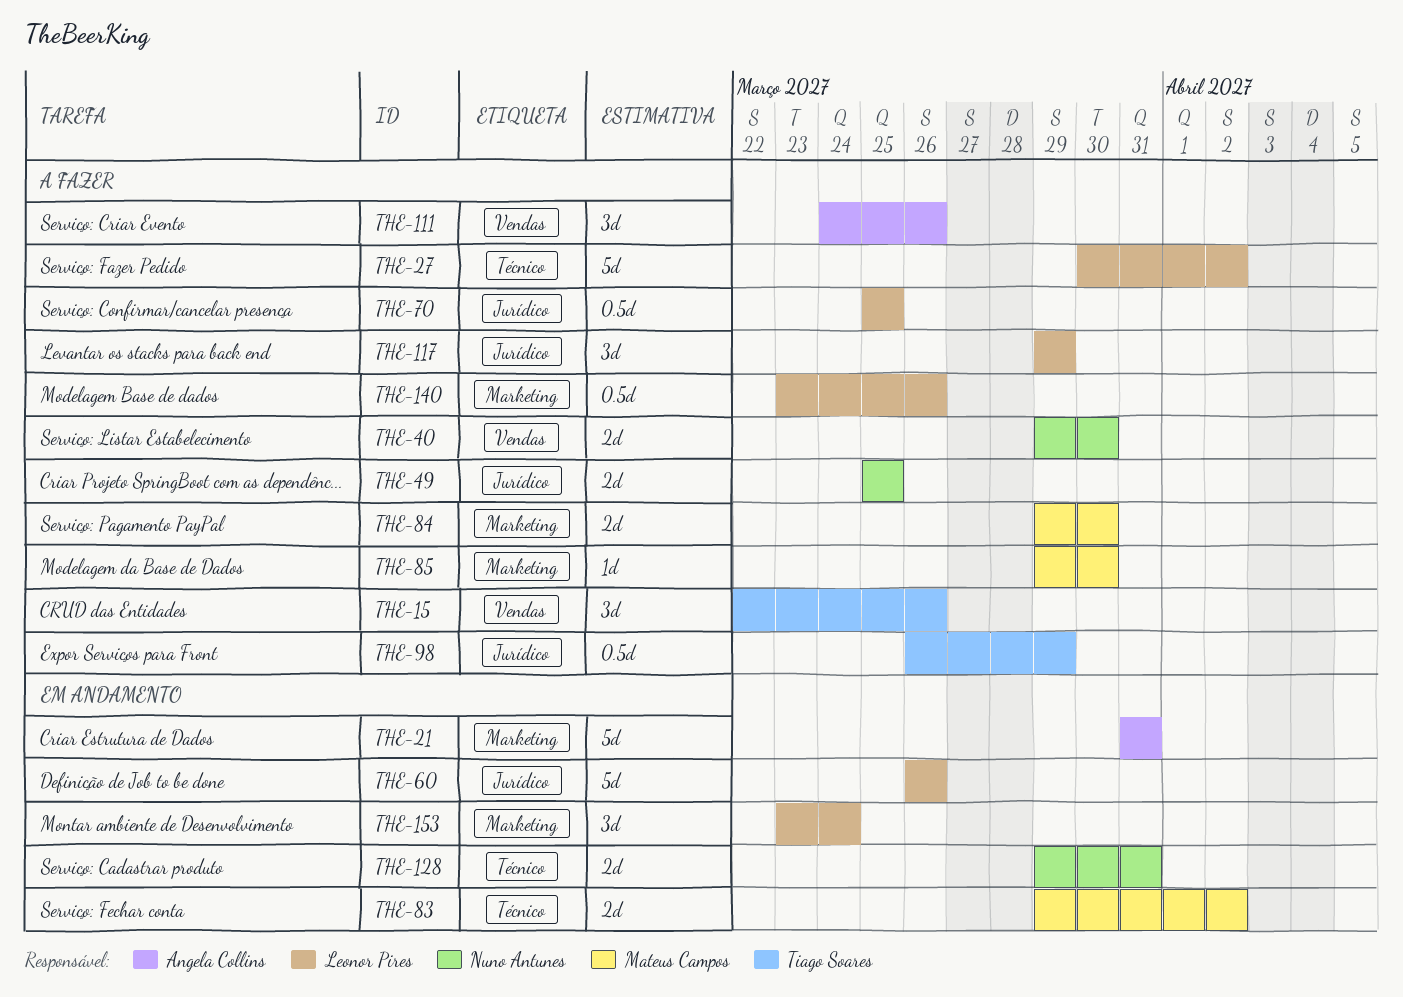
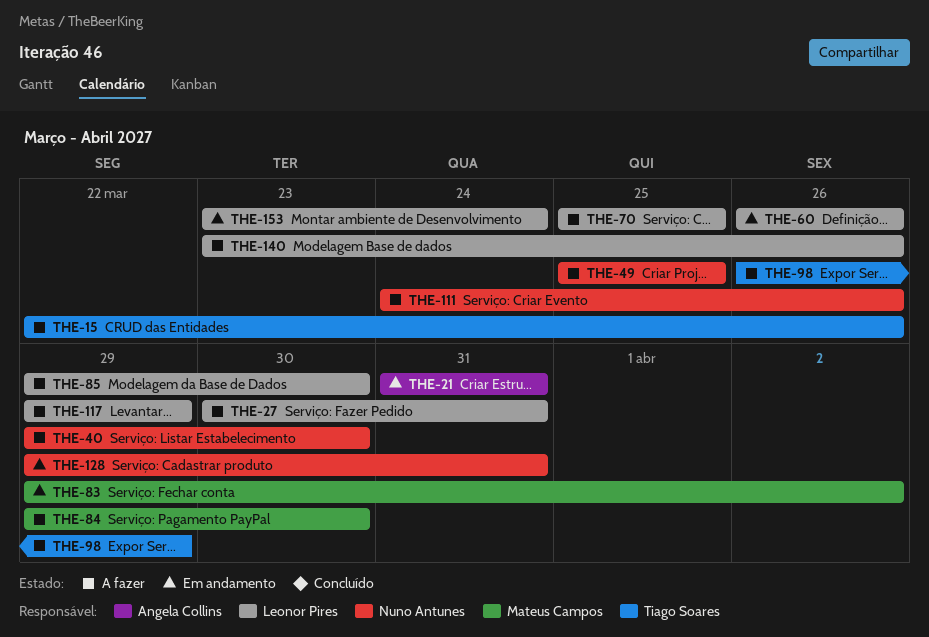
THE-27, due: Apr 2 -> Mar 31
THE-85, owner: Mateus Campos -> Leonor Pires
THE-111, owner: Angela Collins -> Nuno Antunes

